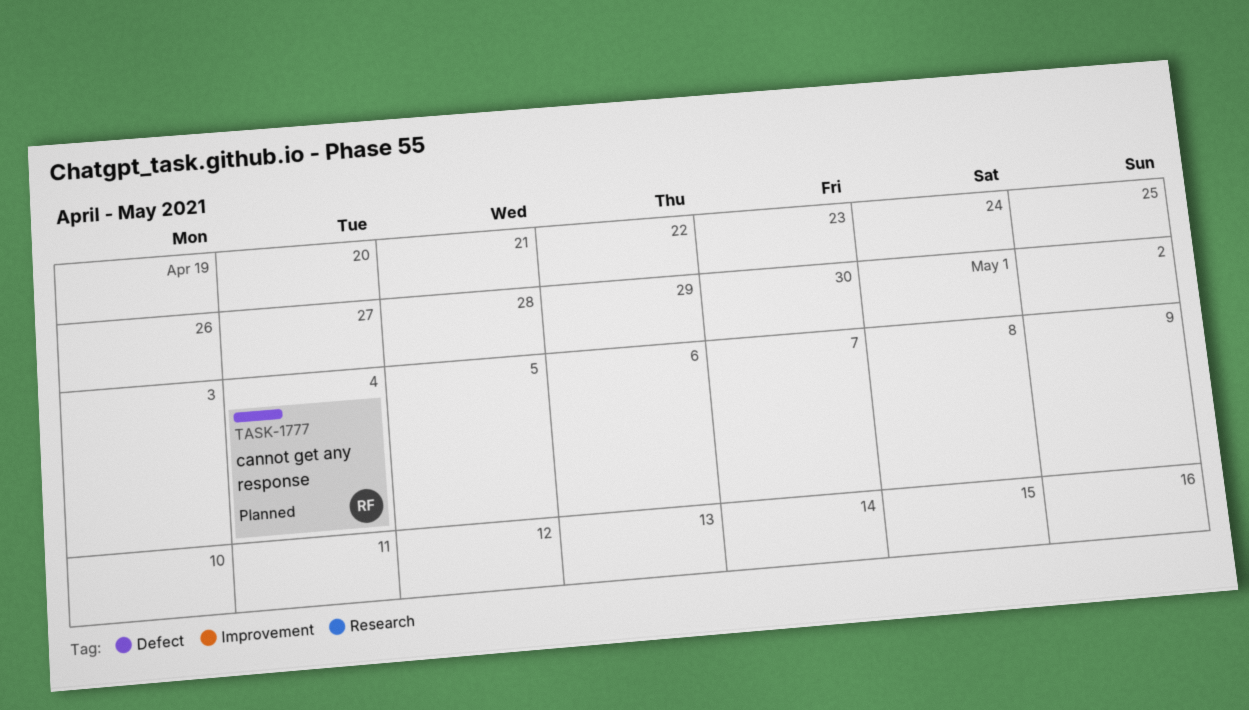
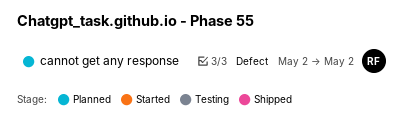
cannot get any response, due: May 4 -> May 2

